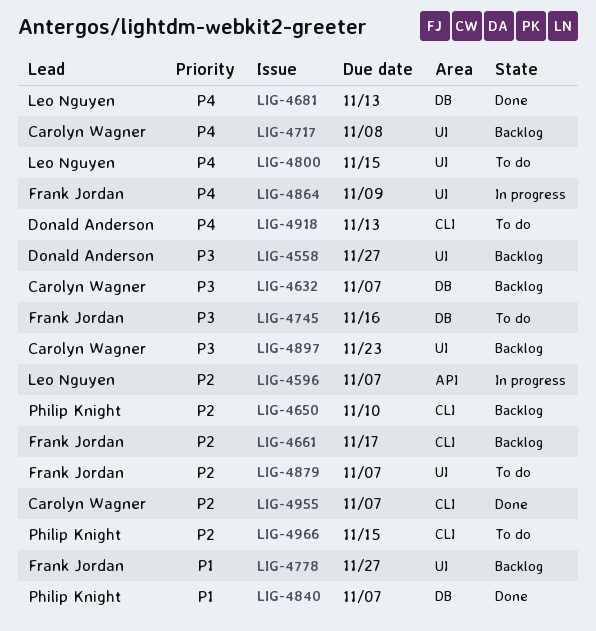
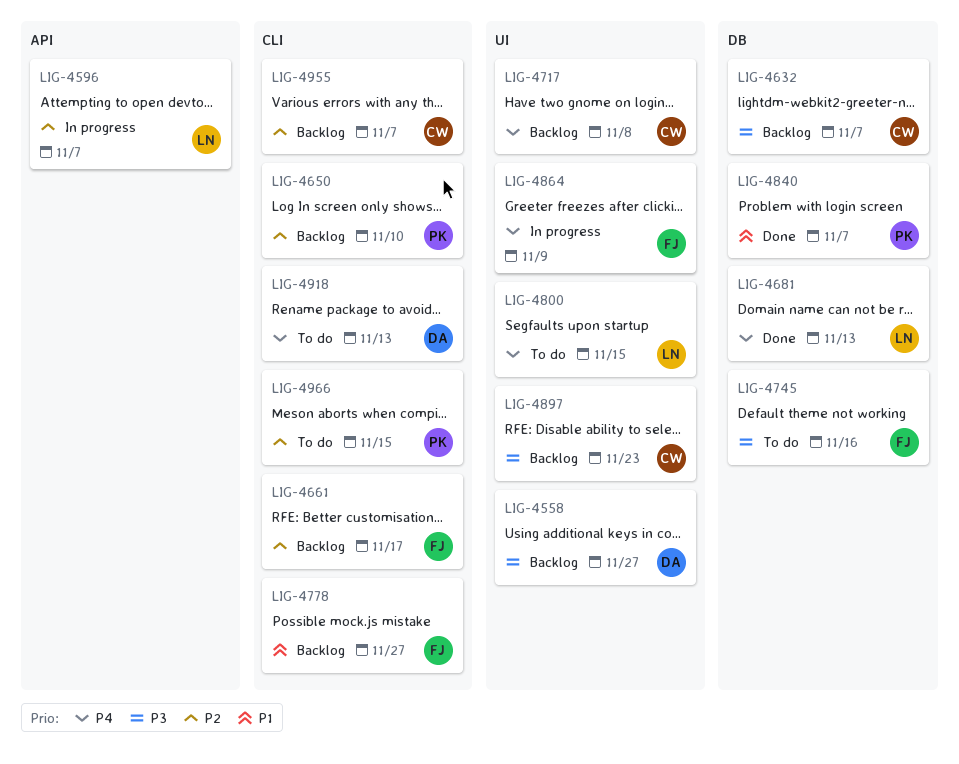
LIG-4778, label: UI -> CLI
LIG-4879: present -> none
LIG-4955, status: Done -> Backlog

